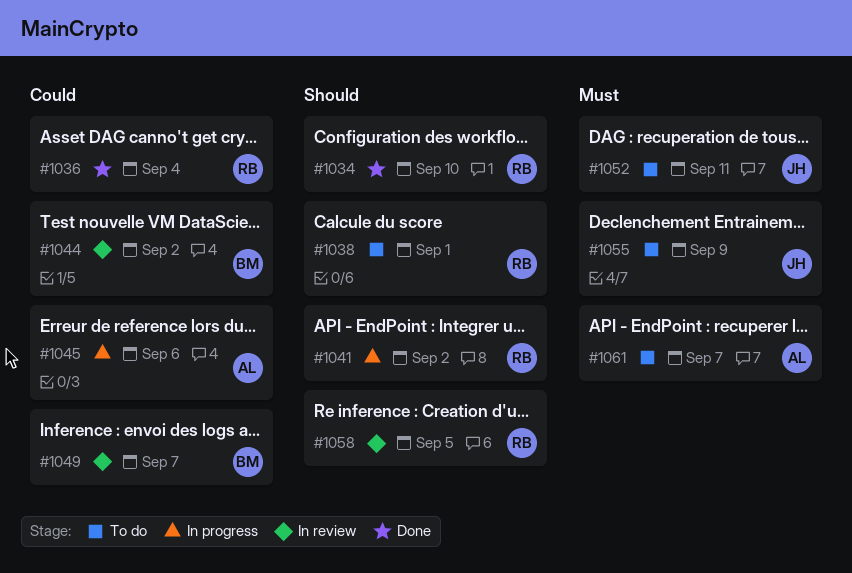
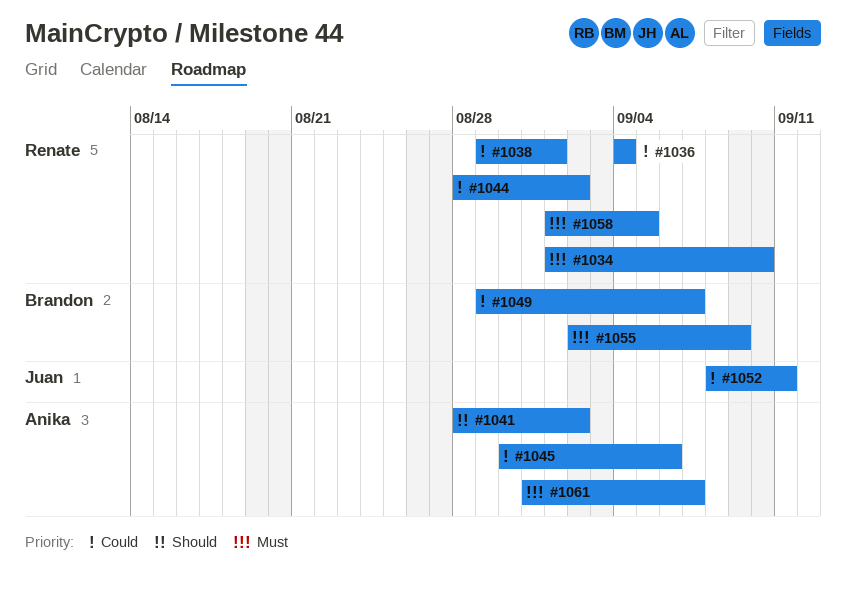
#1034, priority: Should -> Must
#1038, priority: Should -> Could
#1041, owner: Renate -> Anika
#1044, owner: Brandon -> Renate
#1052, priority: Must -> Could
#1055, owner: Juan -> Brandon
#1058, priority: Should -> Must

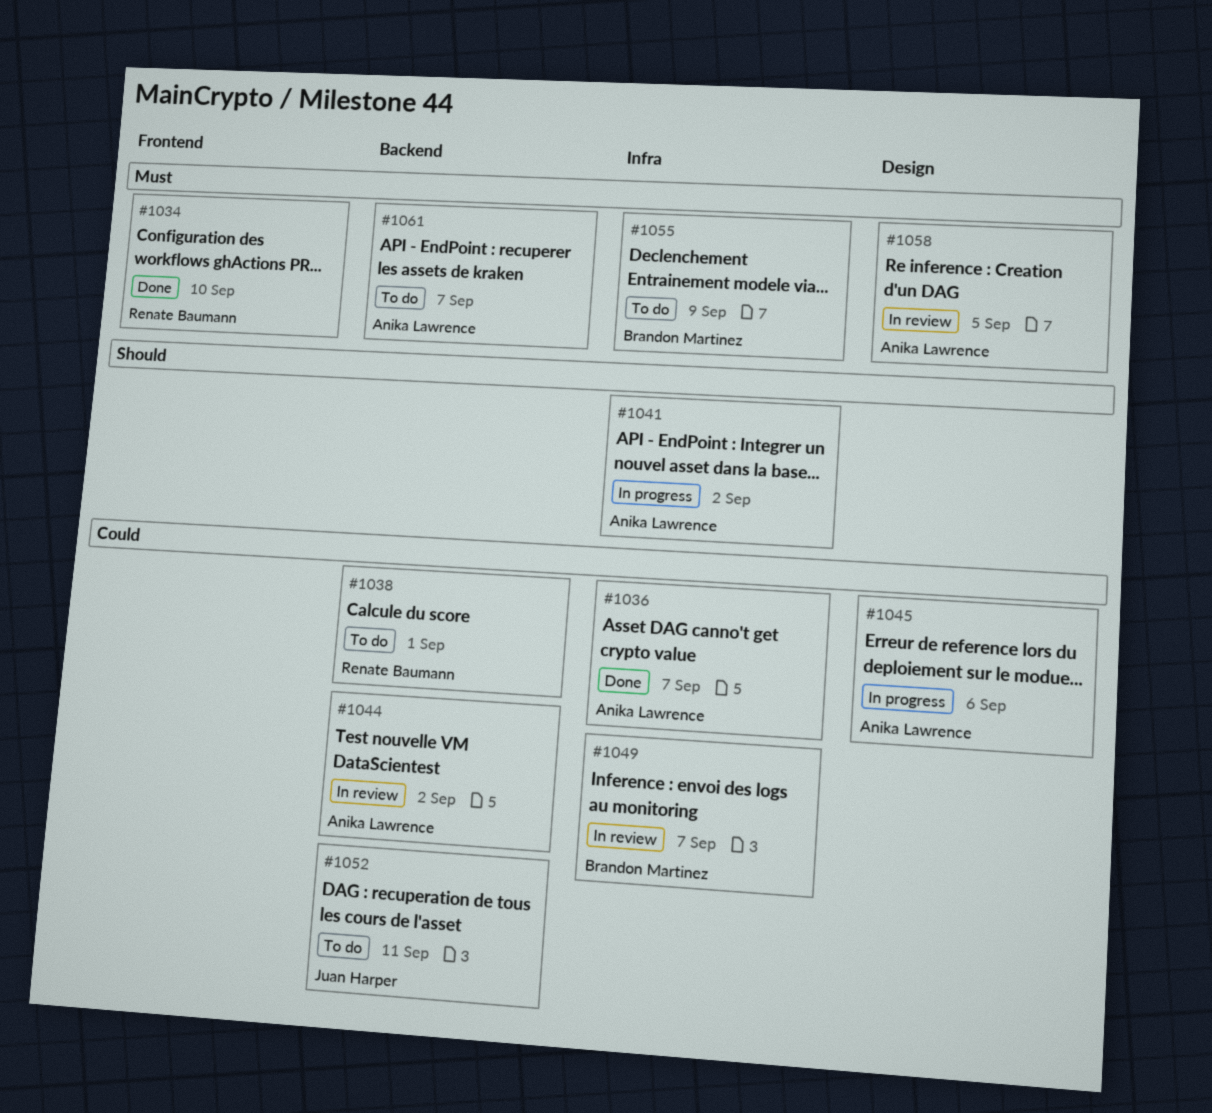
#1036, owner: Renate Baumann -> Anika Lawrence
#1036, due: Sep 4 -> Sep 7
#1044, owner: Renate Baumann -> Anika Lawrence
#1058, owner: Renate Baumann -> Anika Lawrence

